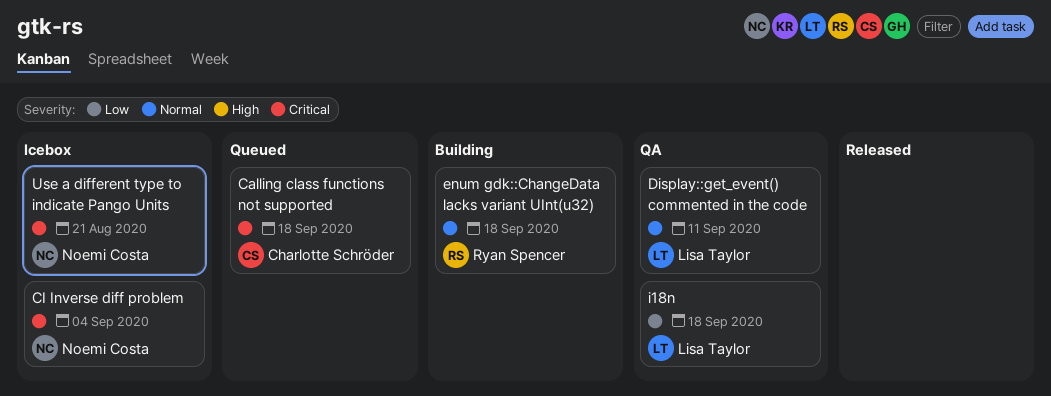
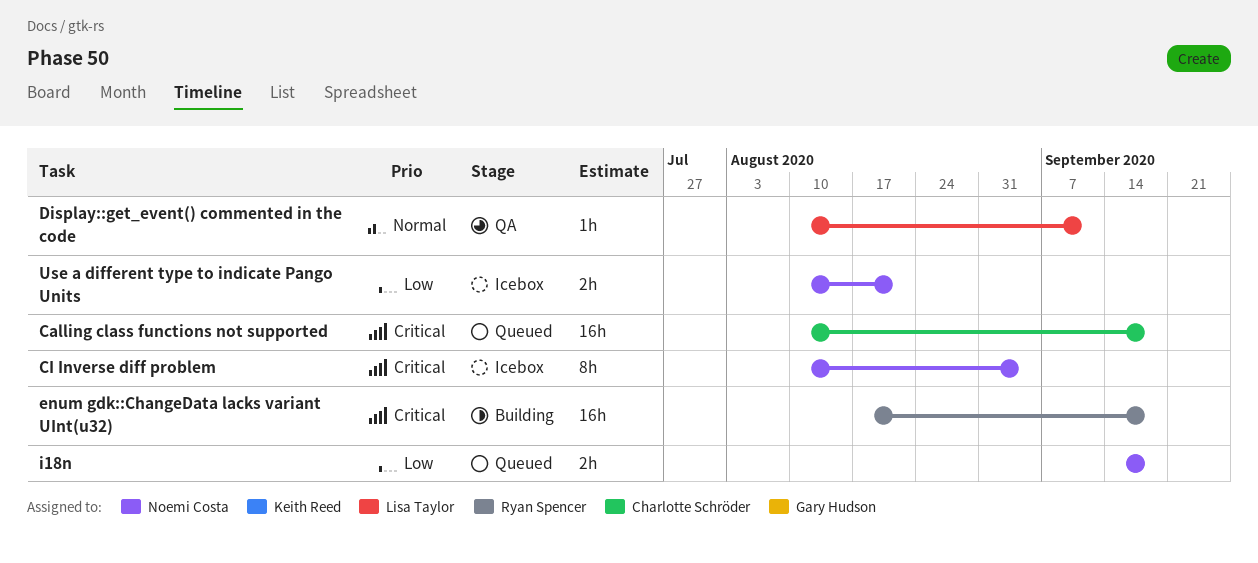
enum gdk::ChangeData lacks variant UInt(u32), priority: Normal -> Critical
i18n, status: QA -> Queued
i18n, owner: Lisa Taylor -> Noemi Costa
Use a different type to indicate Pango Units, priority: Critical -> Low

